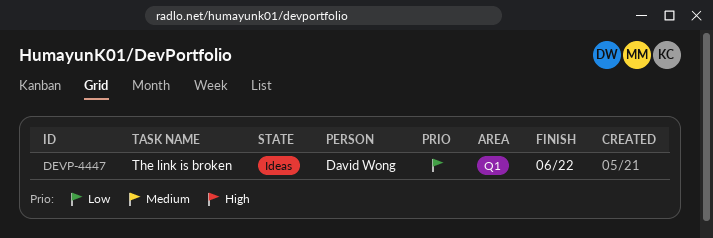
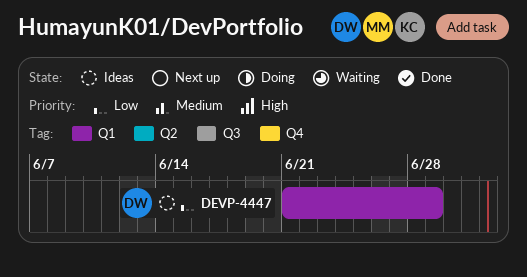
DEVP-4447, due: Jun 22 -> Jun 29

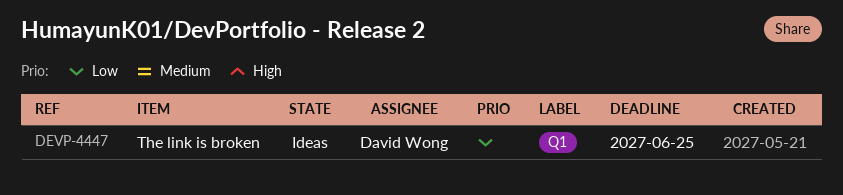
DEVP-4447, due: Jun 29 -> Jun 25

